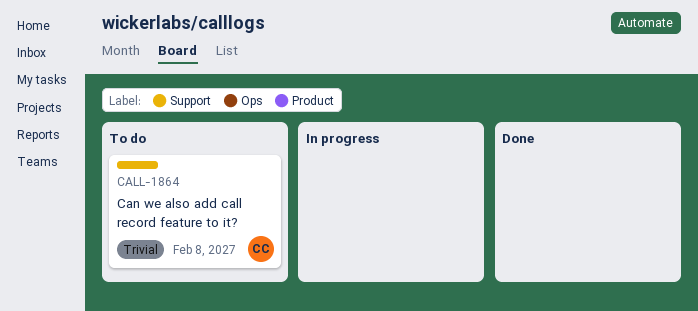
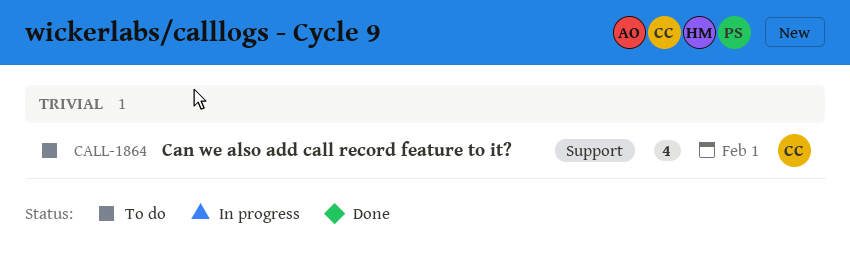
CALL-1864, due: Feb 8 -> Feb 1

